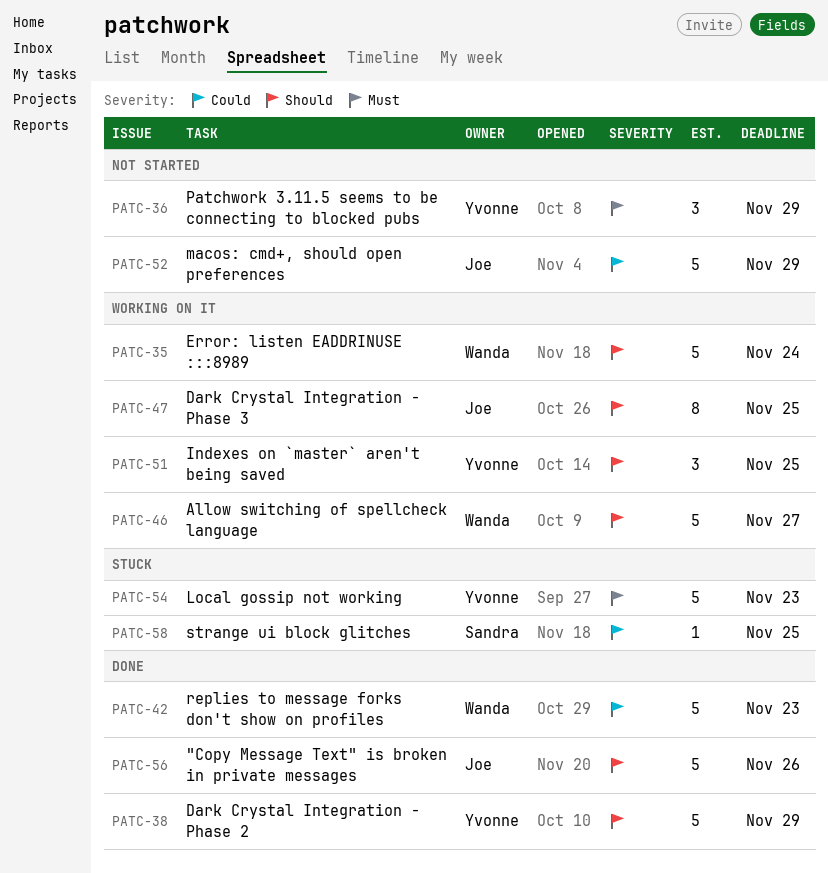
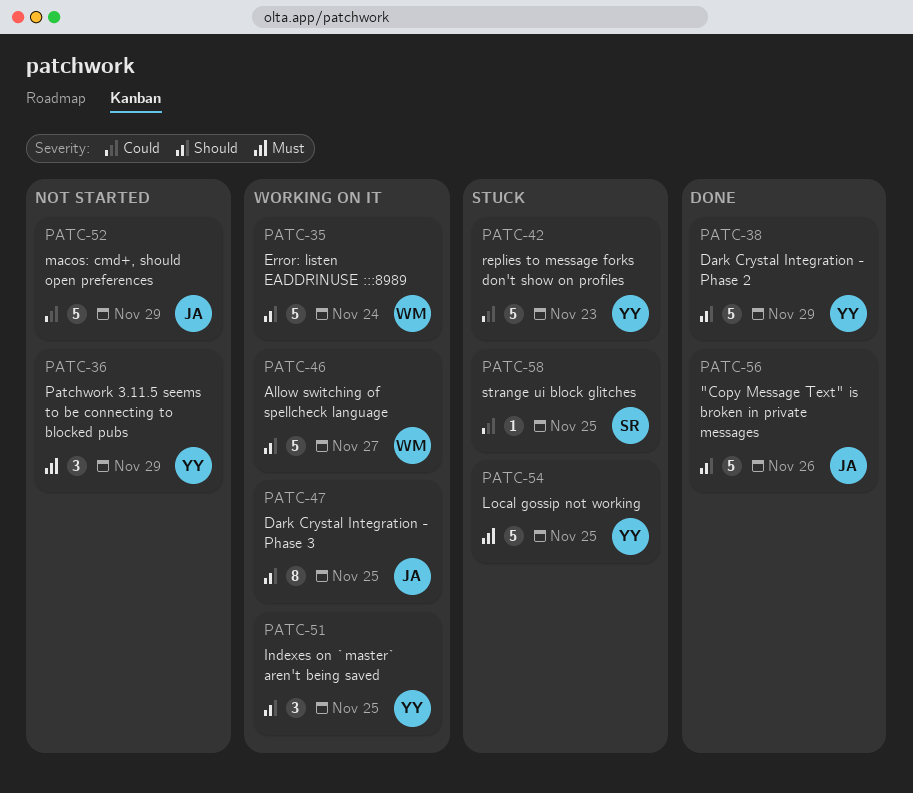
PATC-42, status: Done -> Stuck
PATC-42, owner: Wanda -> Yvonne
PATC-54, due: Nov 23 -> Nov 25

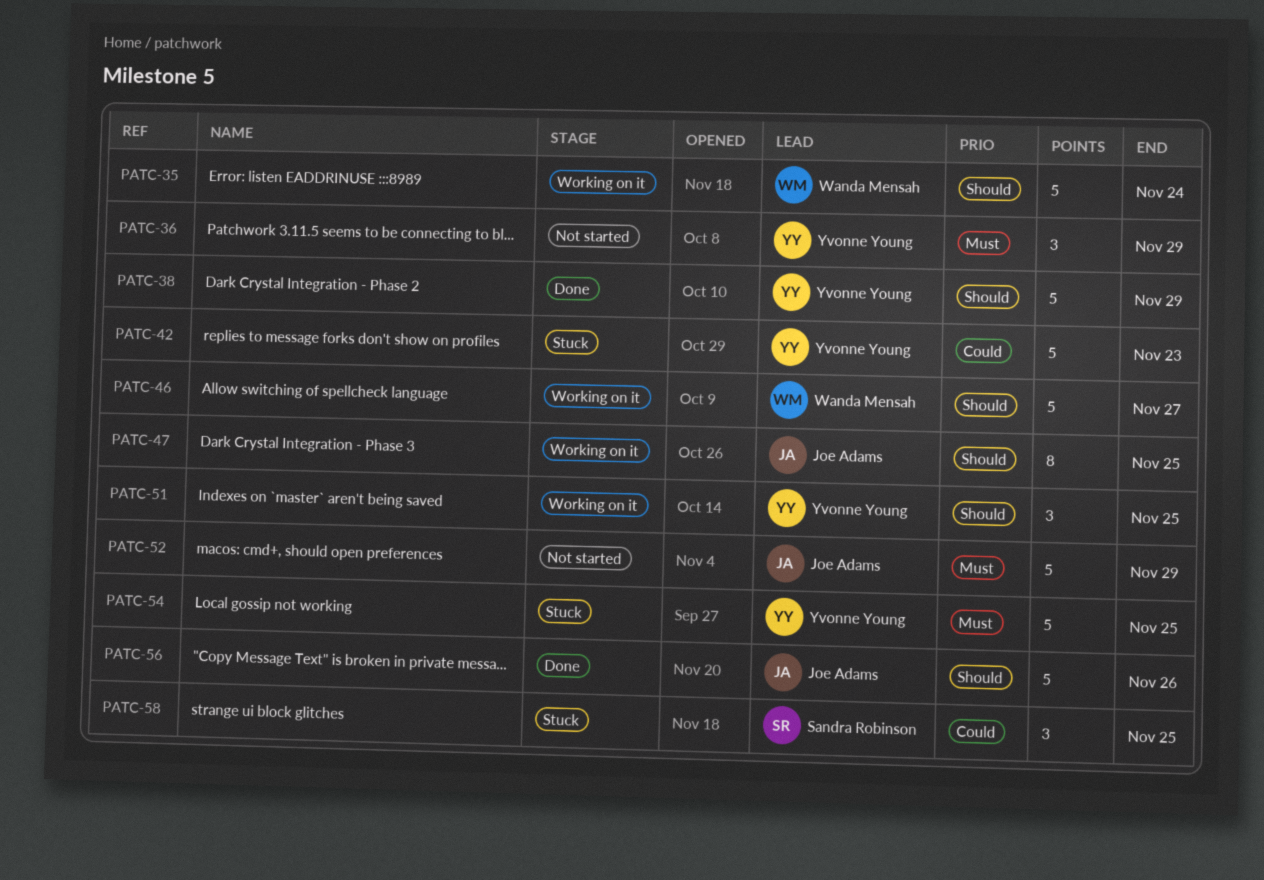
PATC-52, priority: Could -> Must
PATC-58, estimate: 1 -> 3

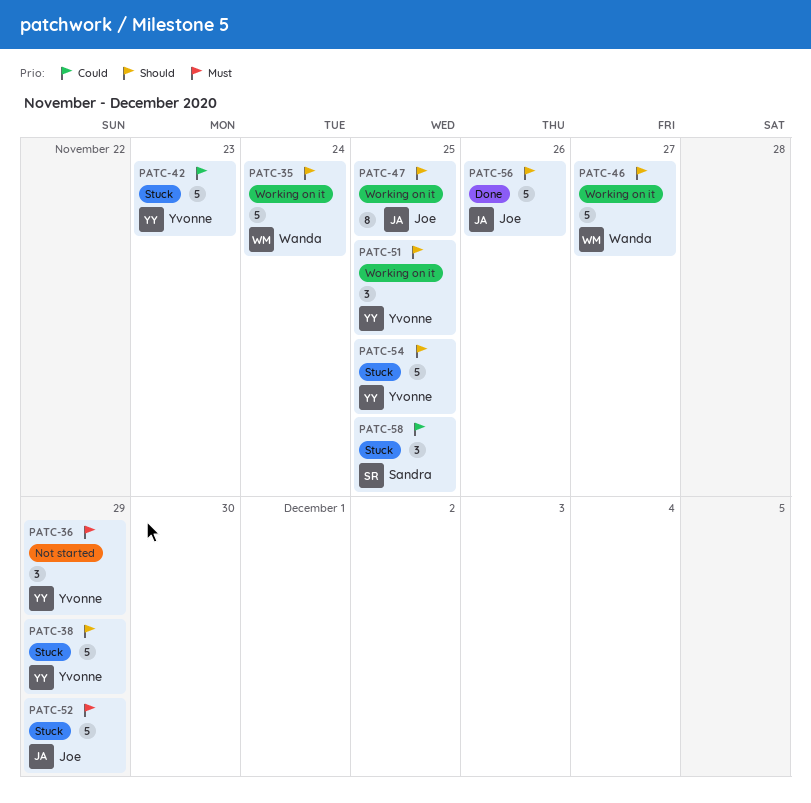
PATC-38, status: Done -> Stuck
PATC-52, status: Not started -> Stuck
PATC-54, priority: Must -> Should

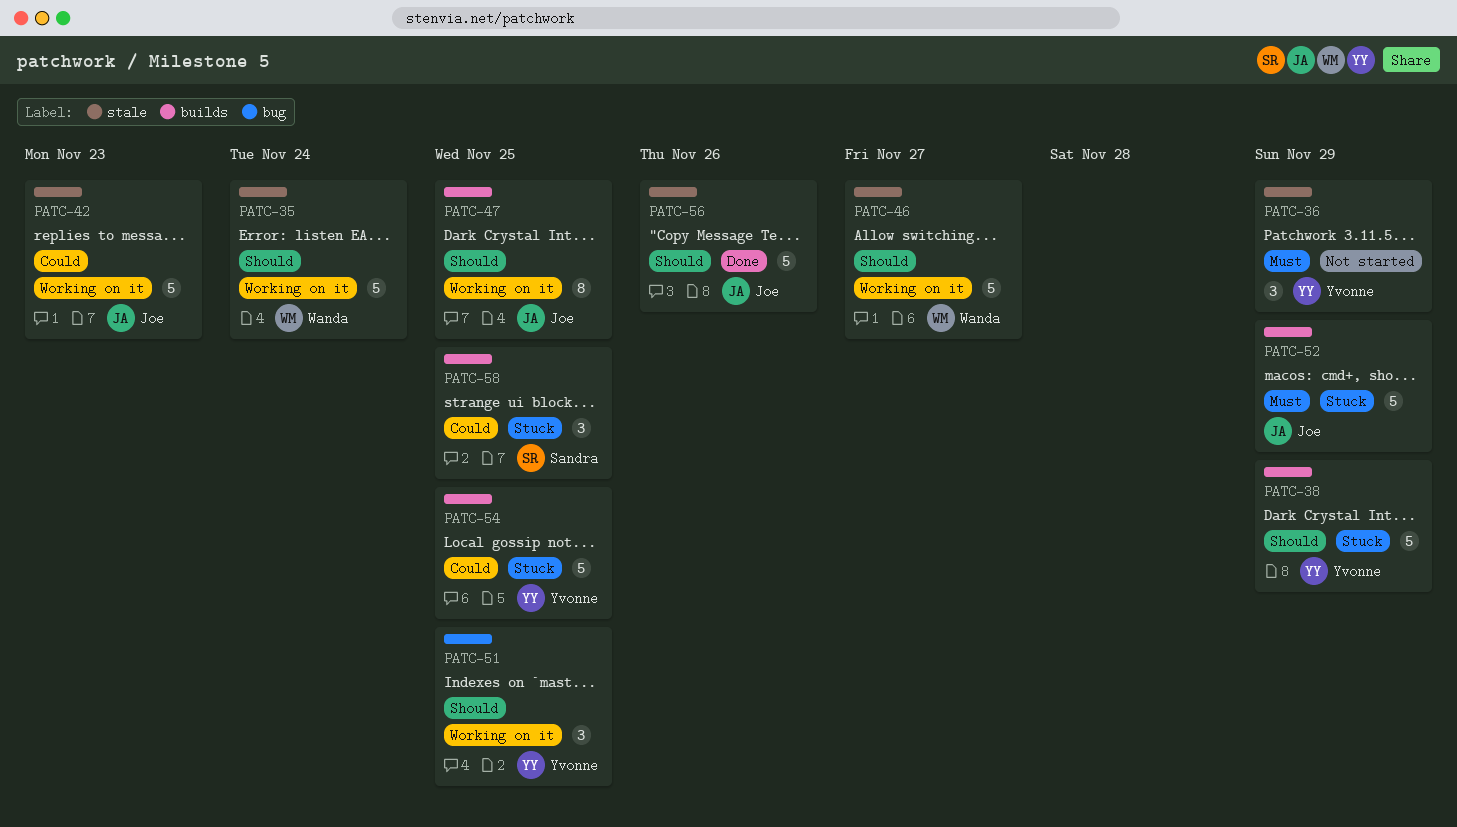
PATC-42, status: Stuck -> Working on it
PATC-42, owner: Yvonne -> Joe
PATC-54, priority: Should -> Could

